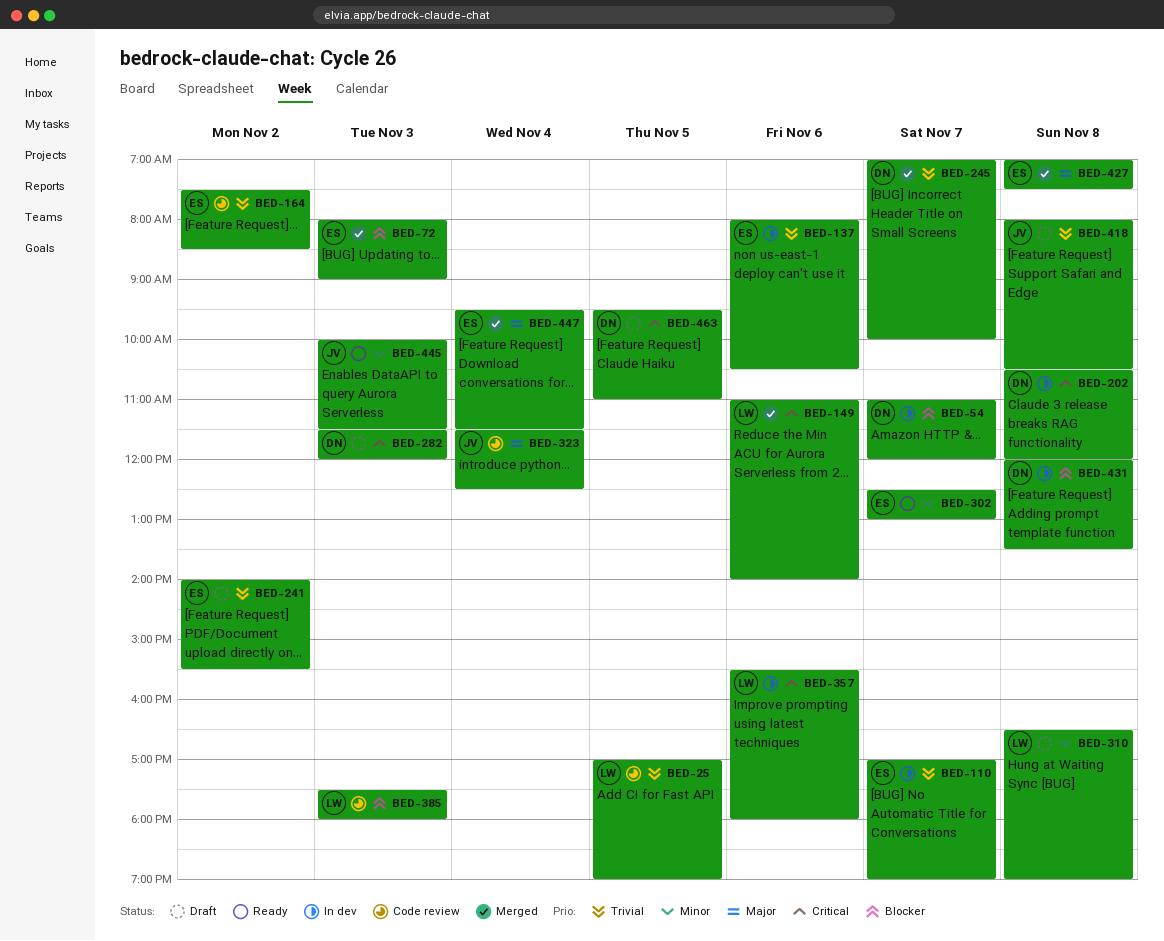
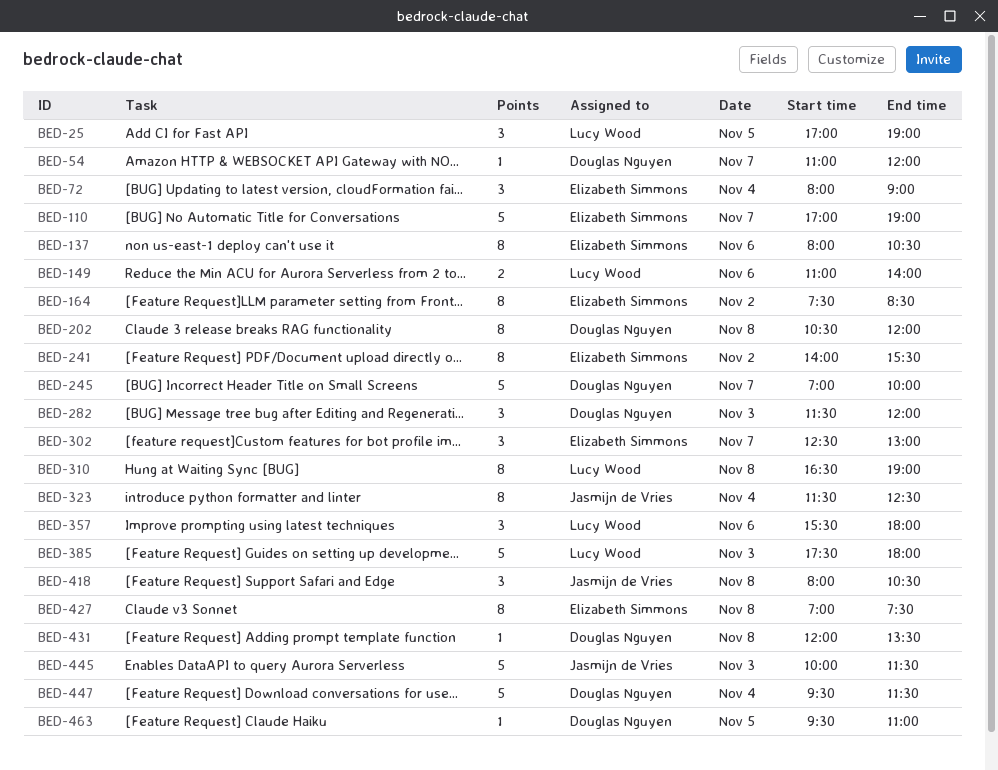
BED-72, day: Nov 3 -> Nov 4
BED-447, owner: Elizabeth Simmons -> Douglas Nguyen

